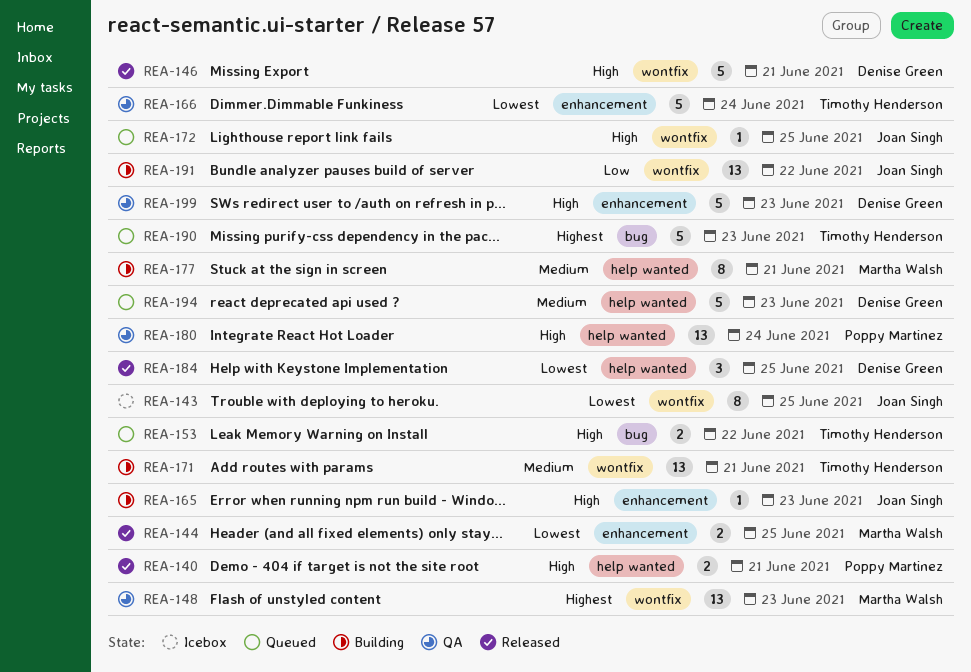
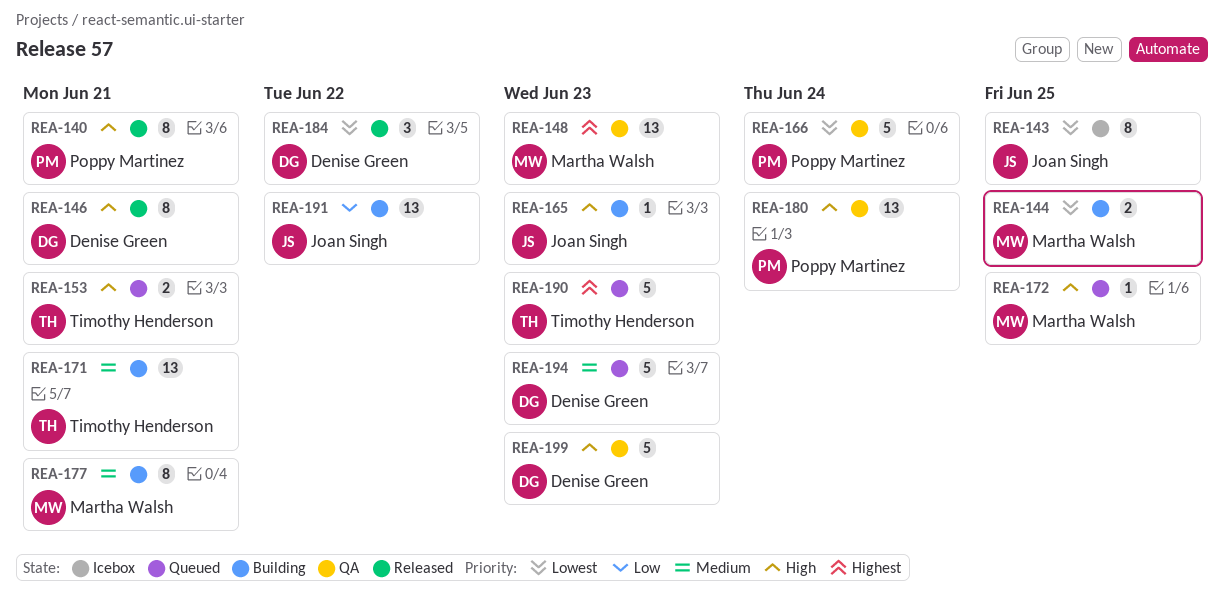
REA-140, estimate: 2 -> 8
REA-144, status: Released -> Building
REA-146, estimate: 5 -> 8
REA-153, due: Jun 22 -> Jun 21
REA-166, owner: Timothy Henderson -> Poppy Martinez
REA-172, owner: Joan Singh -> Martha Walsh
REA-184, due: Jun 25 -> Jun 22

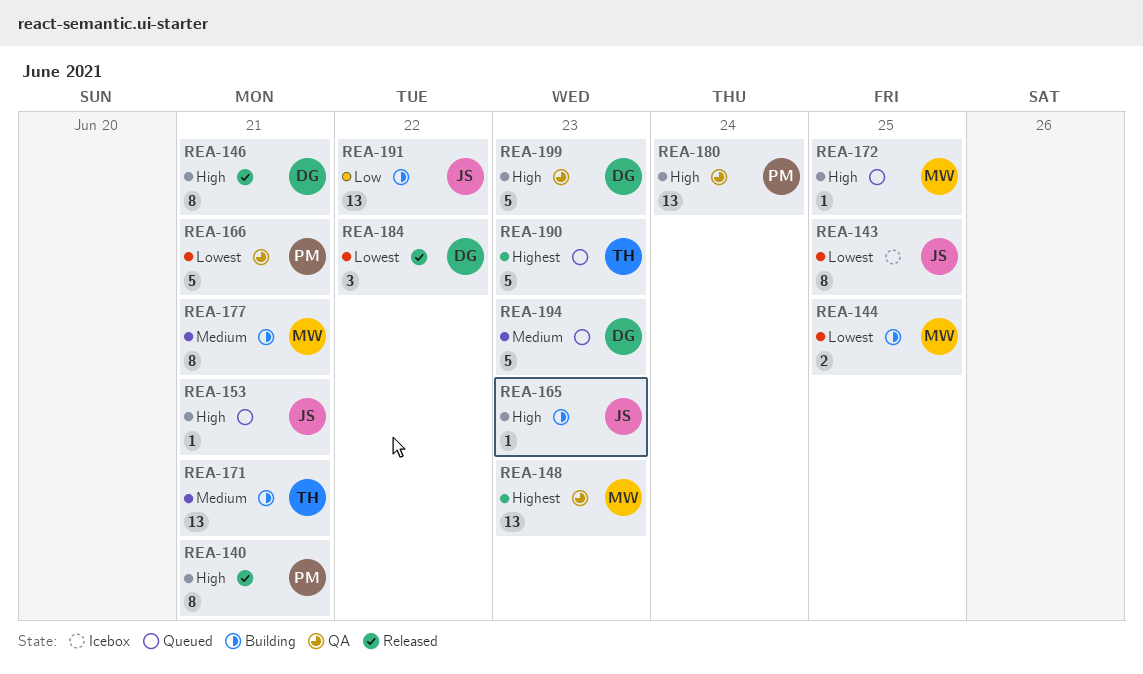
REA-153, owner: Timothy Henderson -> Joan Singh
REA-153, estimate: 2 -> 1
REA-166, due: Jun 24 -> Jun 21

